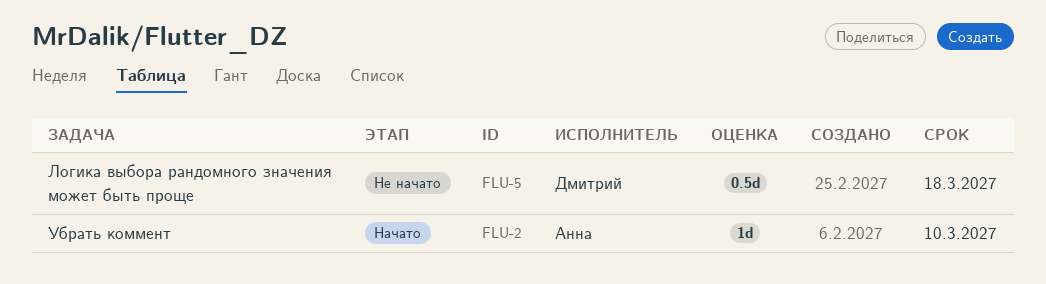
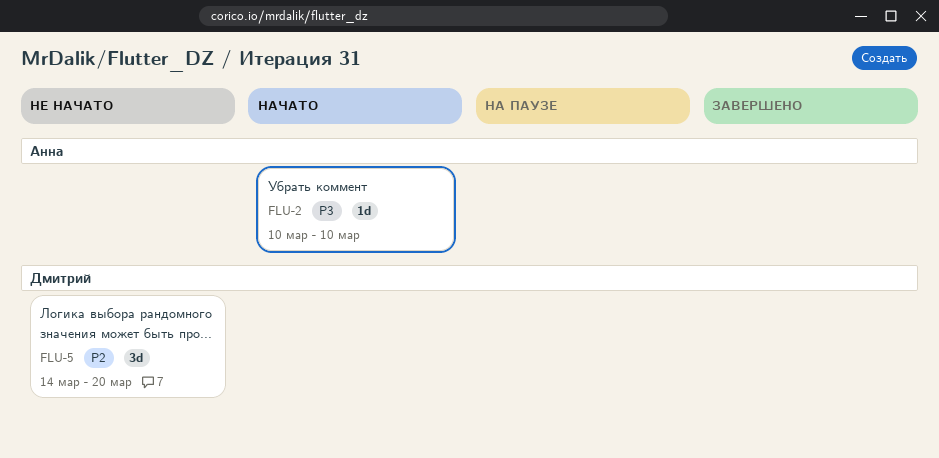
FLU-5, estimate: 0.5d -> 3d
FLU-5, due: Mar 18 -> Mar 20

